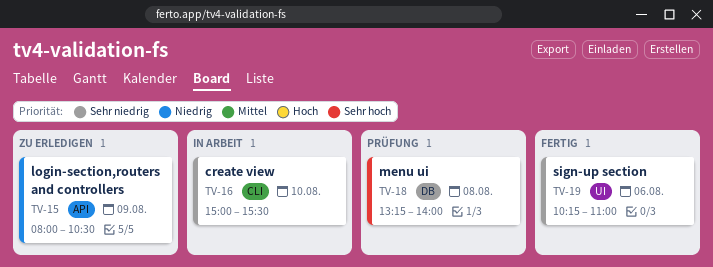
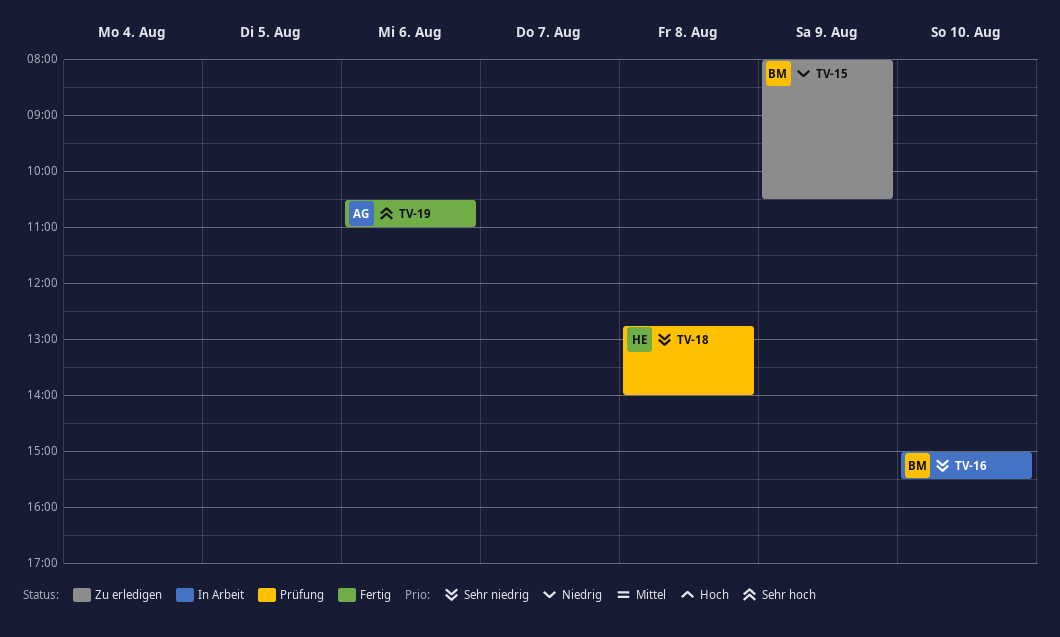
TV-18, priority: Sehr hoch -> Sehr niedrig
TV-18, begins: 13:15 -> 12:45
TV-19, priority: Sehr niedrig -> Sehr hoch
TV-19, begins: 10:15 -> 10:30

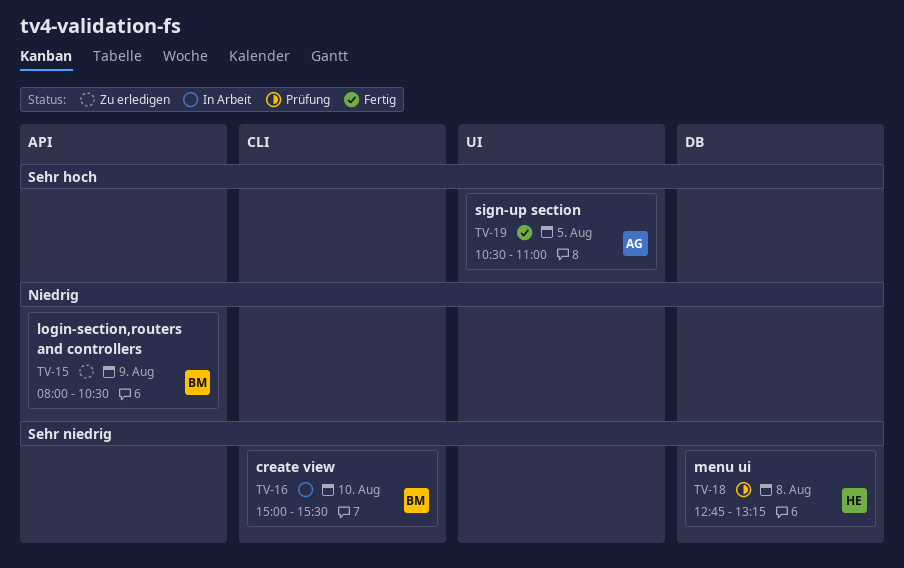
TV-18, ends: 14:00 -> 13:15
TV-19, day: Aug 6 -> Aug 5

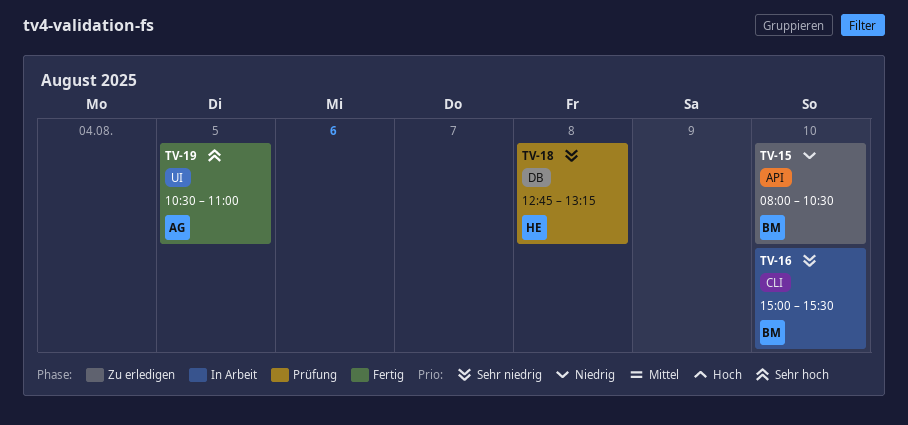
TV-15, day: Aug 9 -> Aug 10

